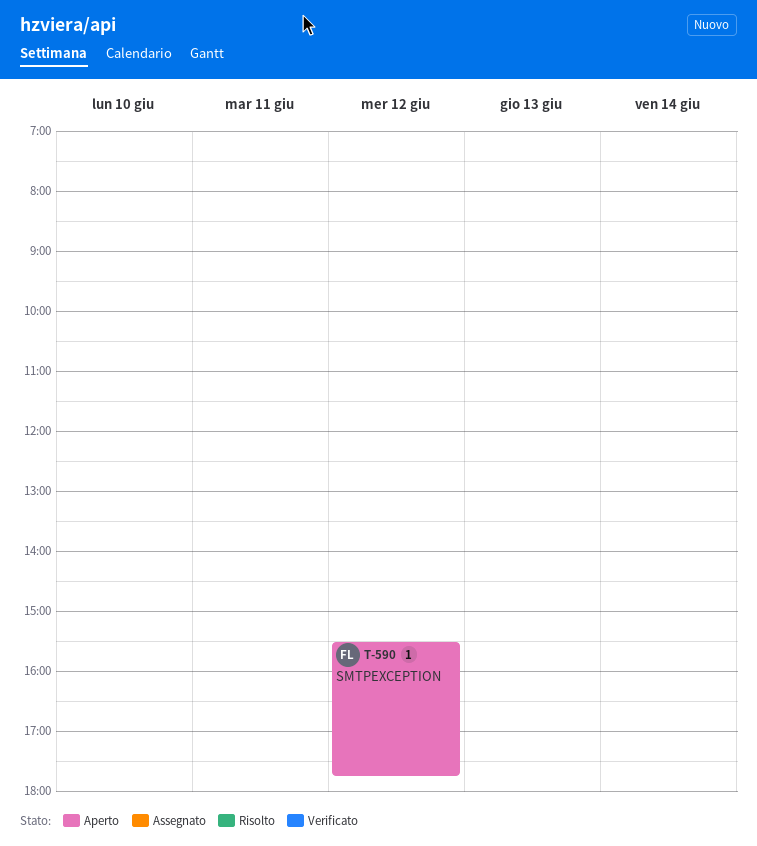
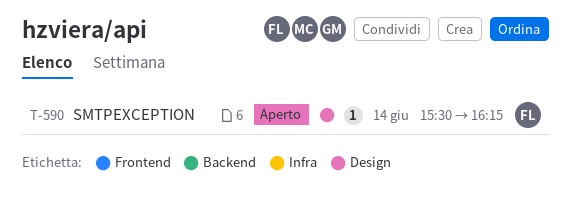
T-590, day: Jun 12 -> Jun 14
T-590, ends: 17:45 -> 16:15

